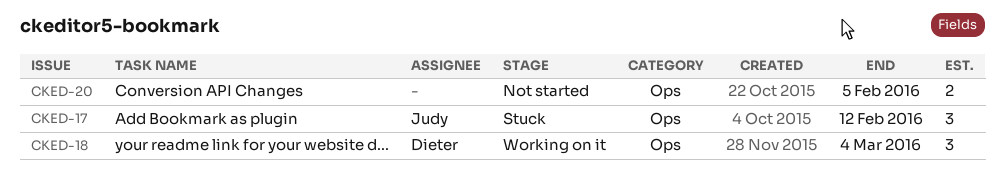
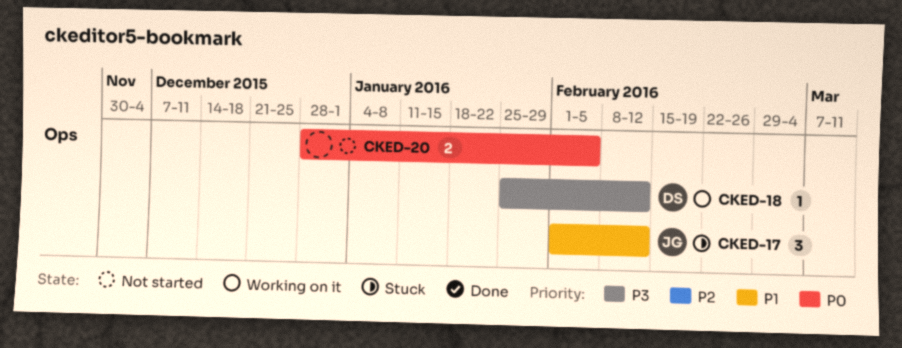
CKED-18, estimate: 3 -> 1
CKED-18, due: Mar 4 -> Feb 12

